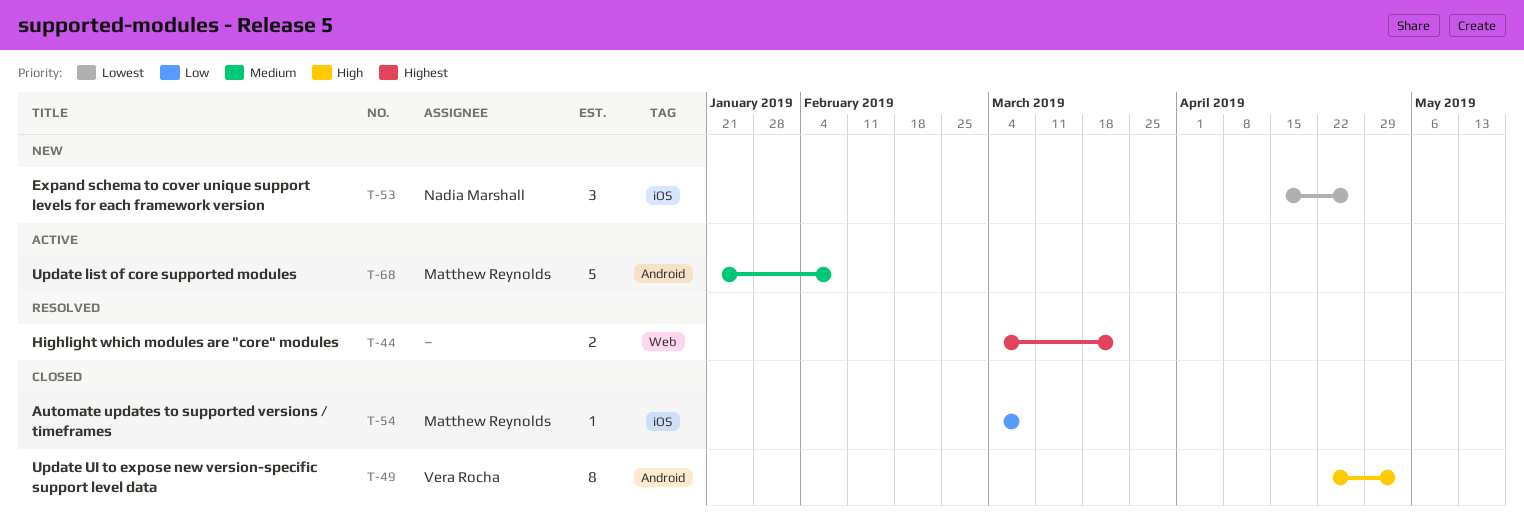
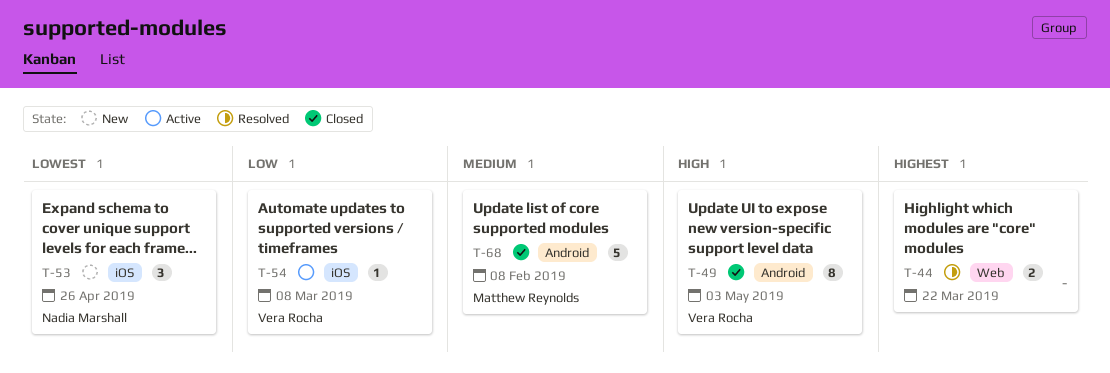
T-54, status: Closed -> Active
T-54, owner: Matthew Reynolds -> Vera Rocha
T-68, status: Active -> Closed

